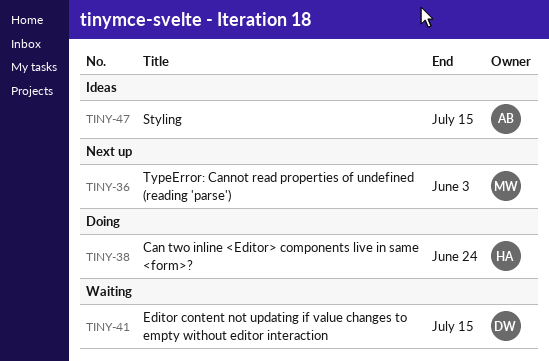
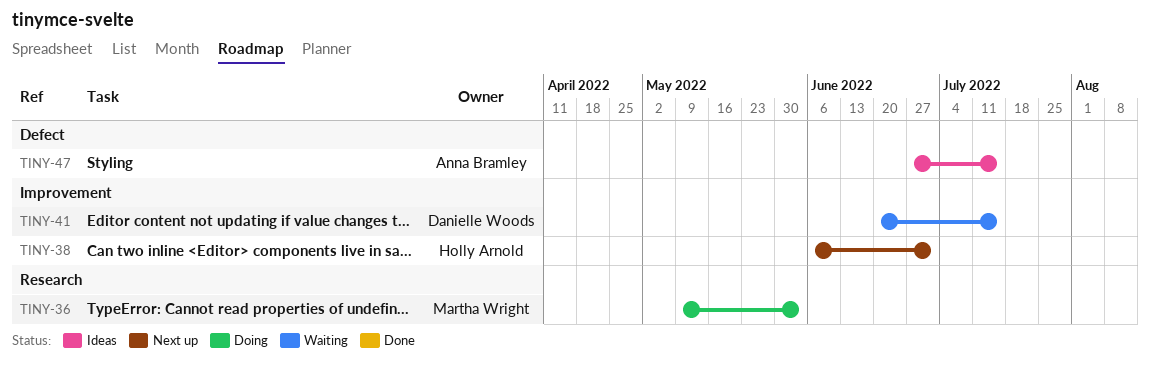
TINY-36, status: Next up -> Doing
TINY-38, status: Doing -> Next up
TINY-38, due: Jun 24 -> Jul 1

